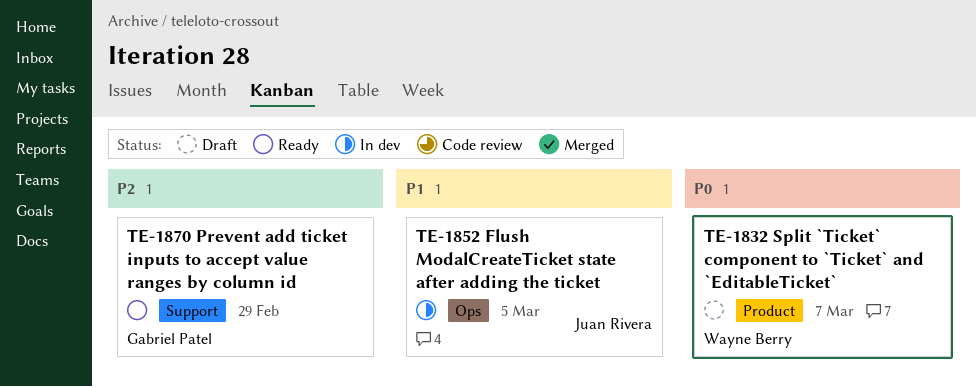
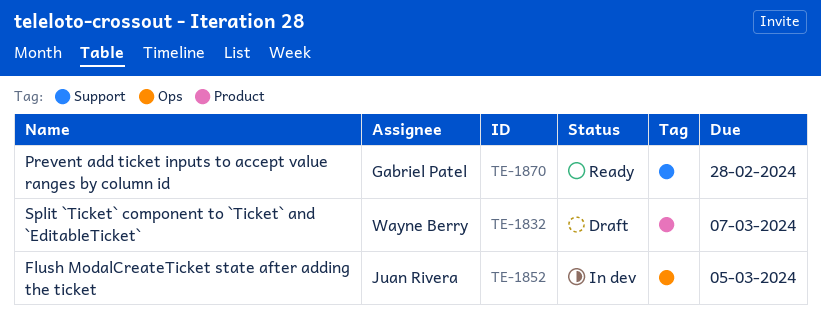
TE-1870, due: Feb 29 -> Feb 28

